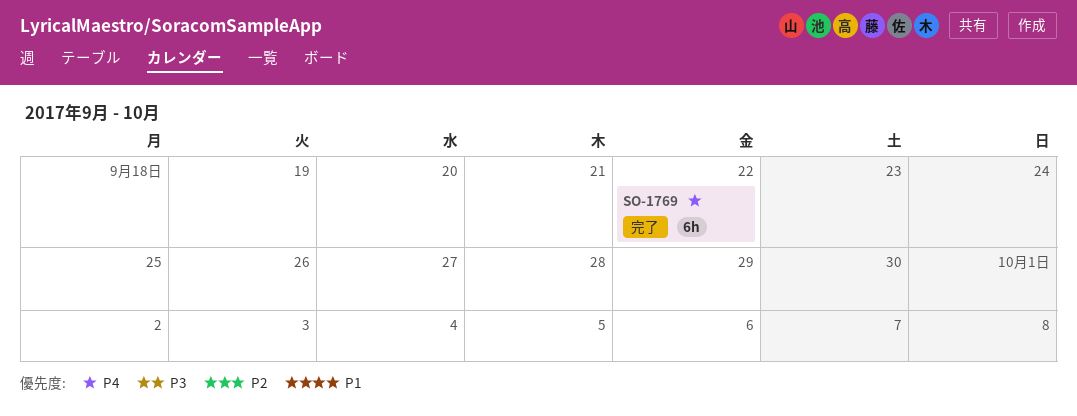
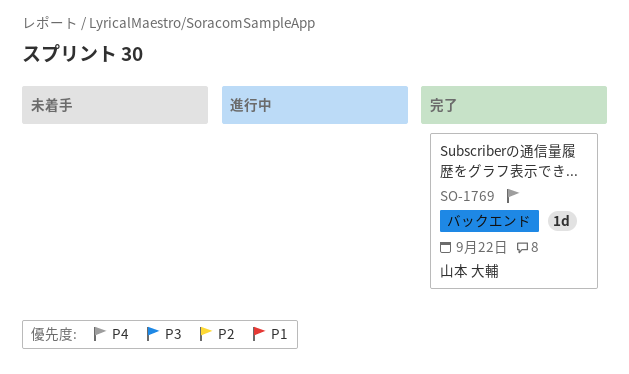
SO-1769, estimate: 6h -> 1d

